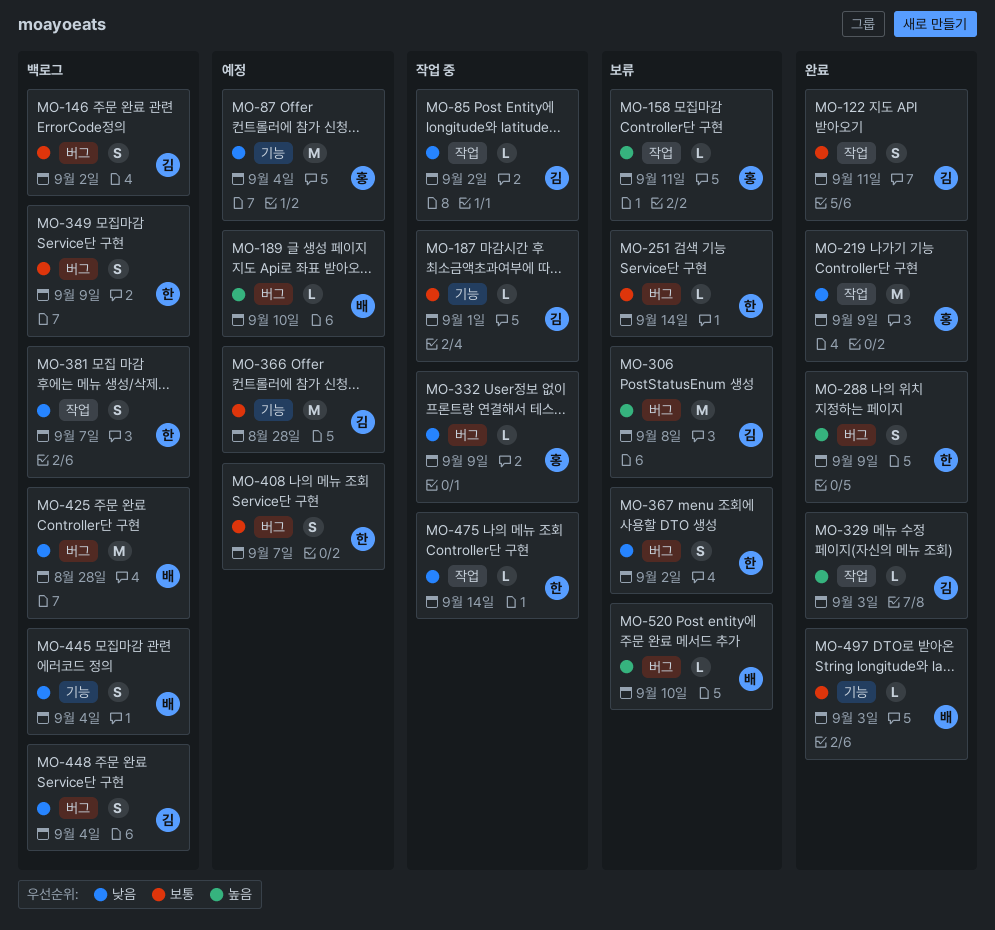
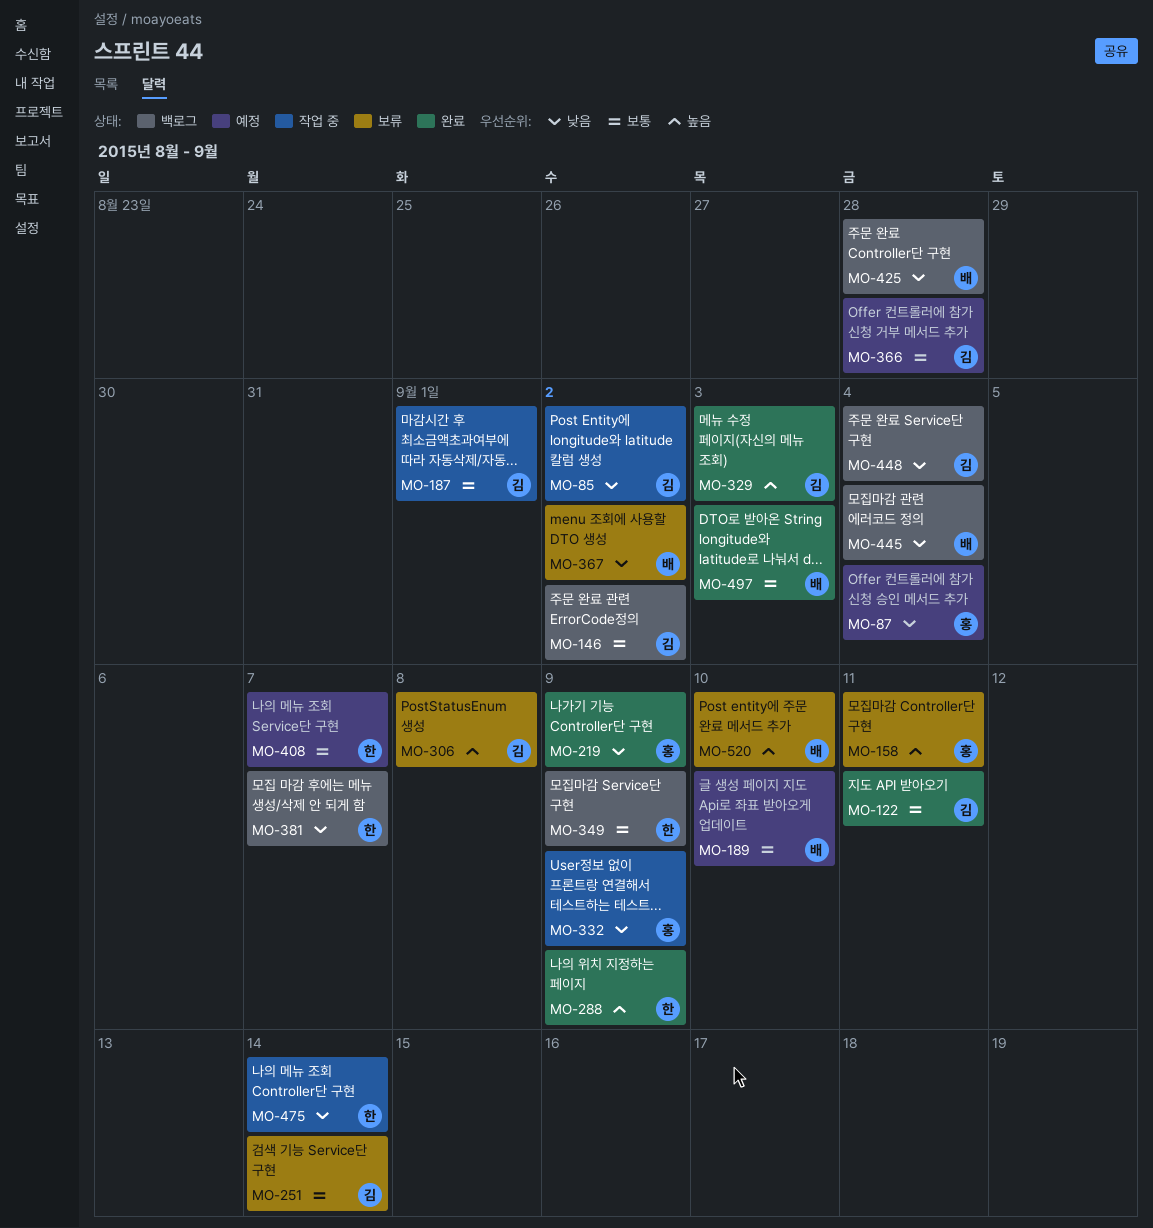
MO-189, priority: 높음 -> 보통
MO-251, owner: 한 -> 김
MO-367, owner: 한 -> 배

